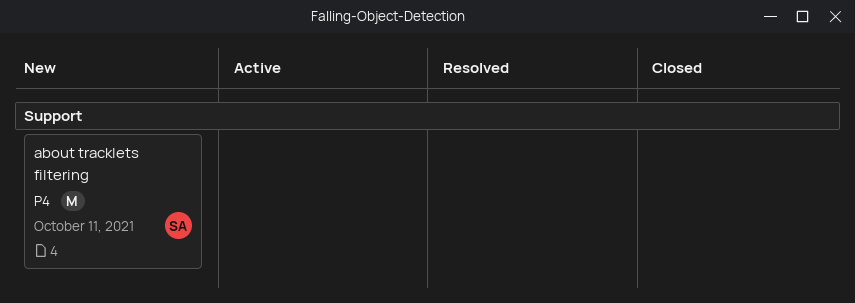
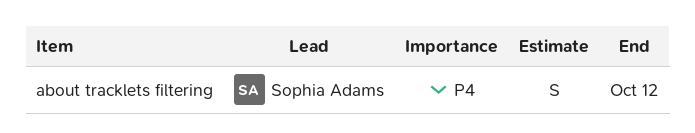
about tracklets filtering, estimate: M -> S
about tracklets filtering, due: Oct 11 -> Oct 12

